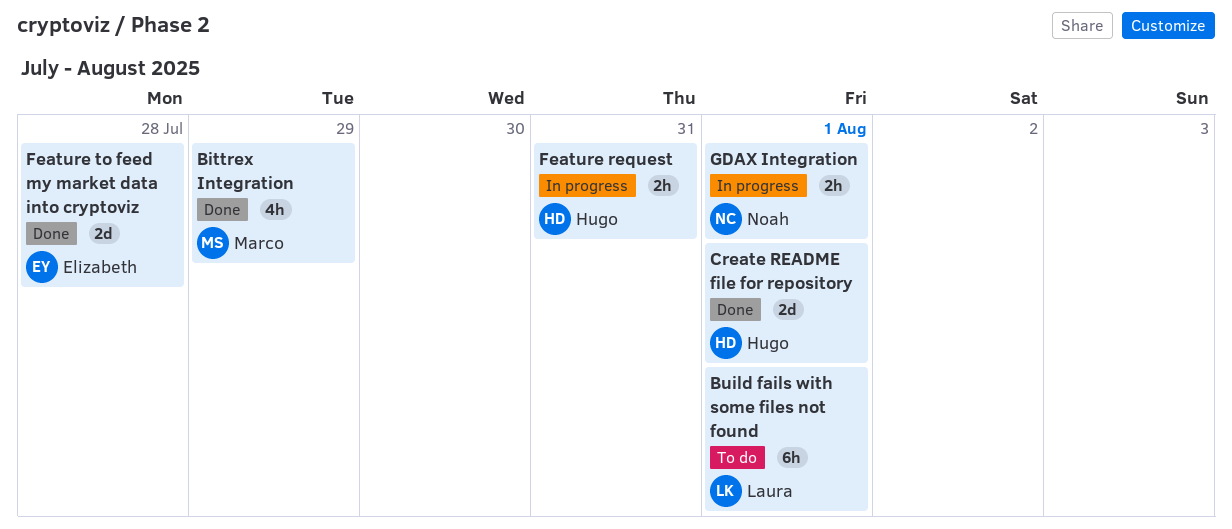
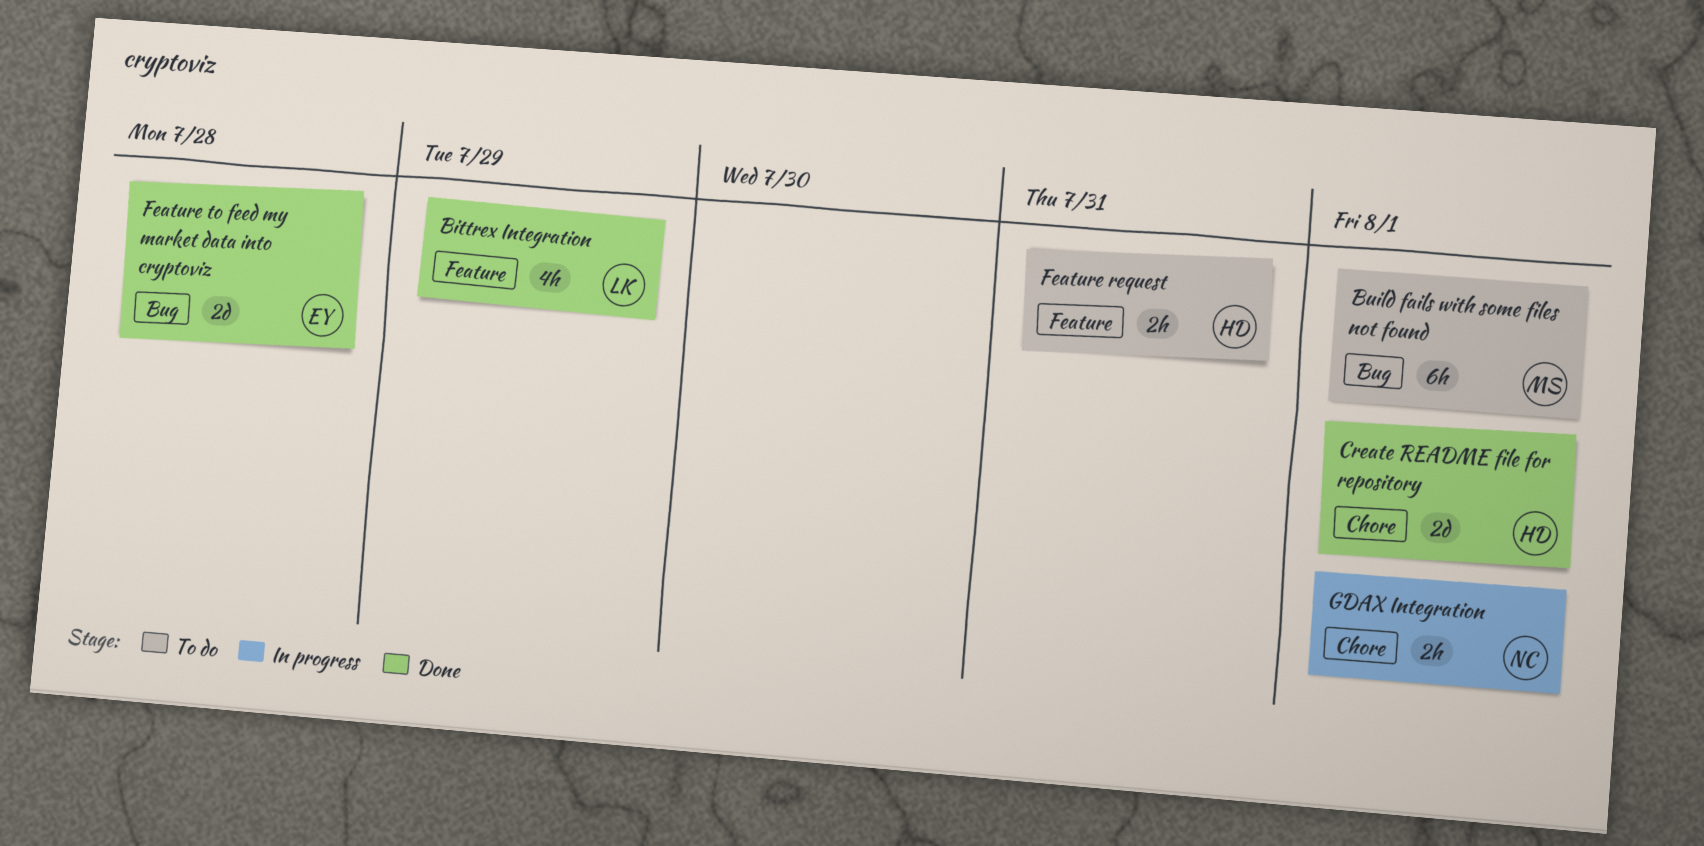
Bittrex Integration, owner: Marco -> Laura
Build fails with some files not found, owner: Laura -> Marco
Feature request, status: In progress -> To do

